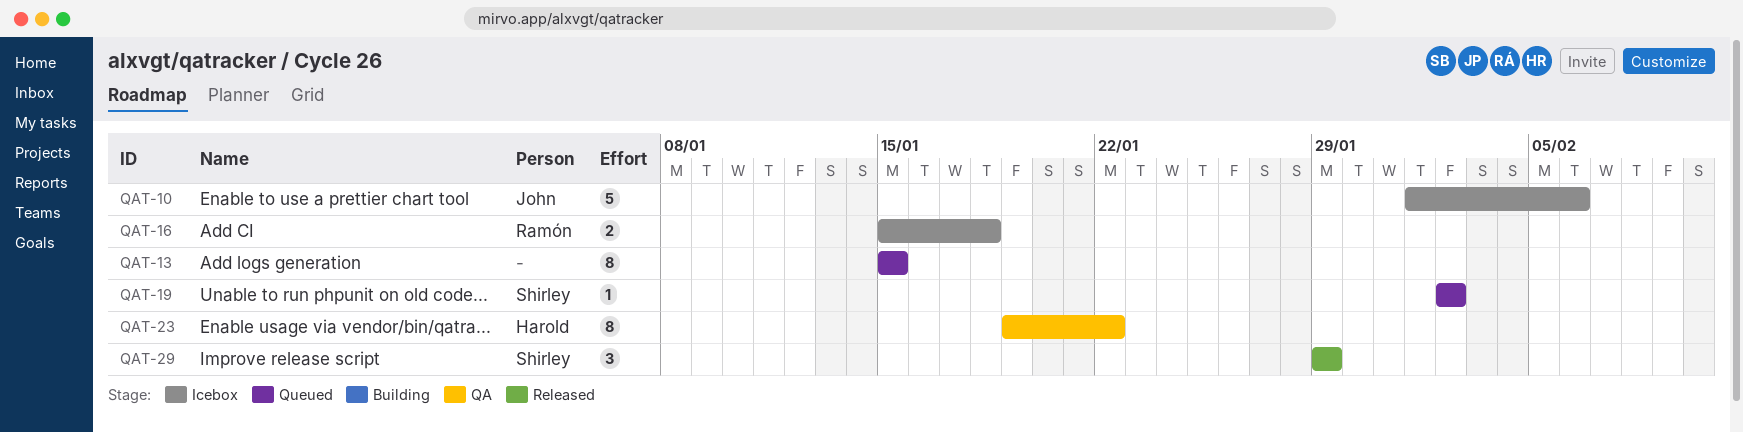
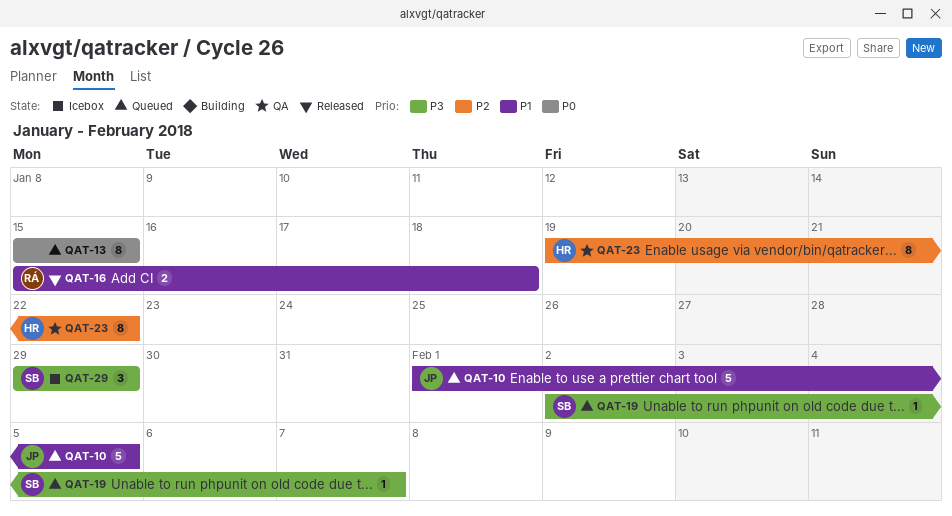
QAT-10, status: Icebox -> Queued
QAT-10, due: Feb 6 -> Feb 5
QAT-16, status: Icebox -> Released
QAT-19, due: Feb 2 -> Feb 7
QAT-29, status: Released -> Icebox

